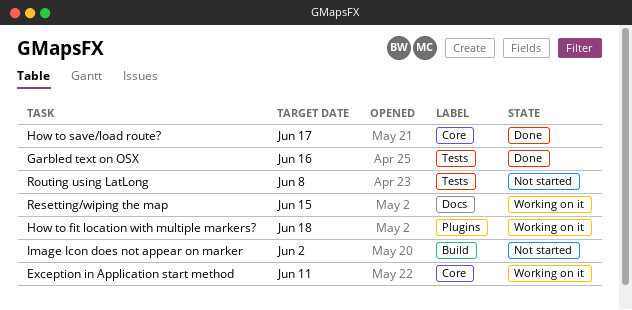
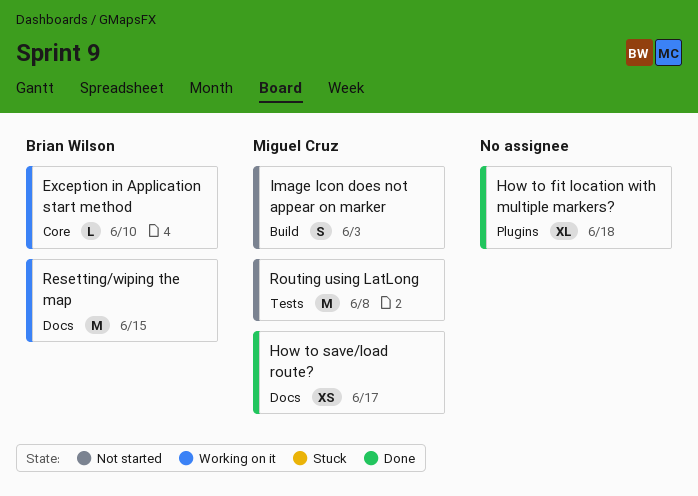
Exception in Application start method, due: Jun 11 -> Jun 10
Garbled text on OSX: present -> none
How to fit location with multiple markers?, status: Working on it -> Done
How to save/load route?, label: Core -> Docs
Image Icon does not appear on marker, due: Jun 2 -> Jun 3

